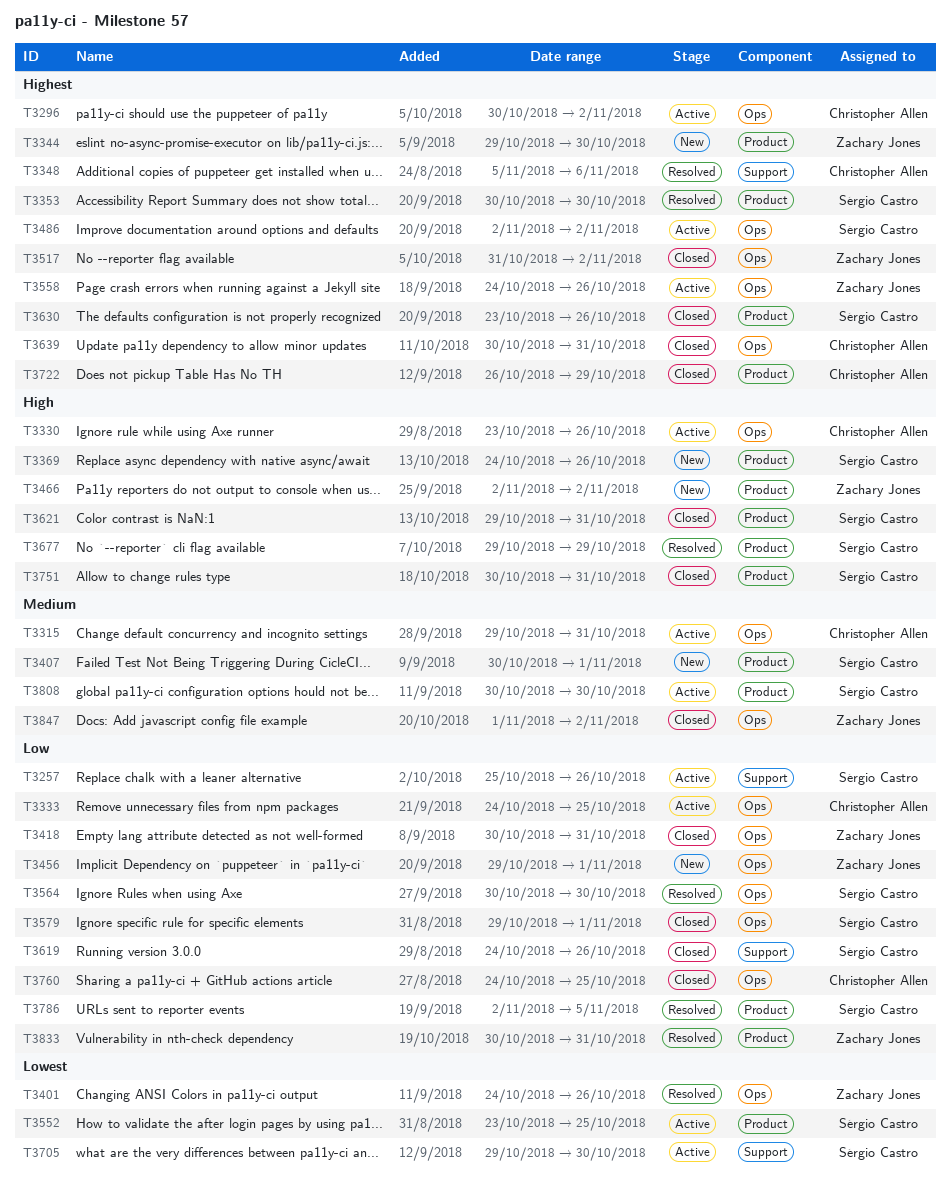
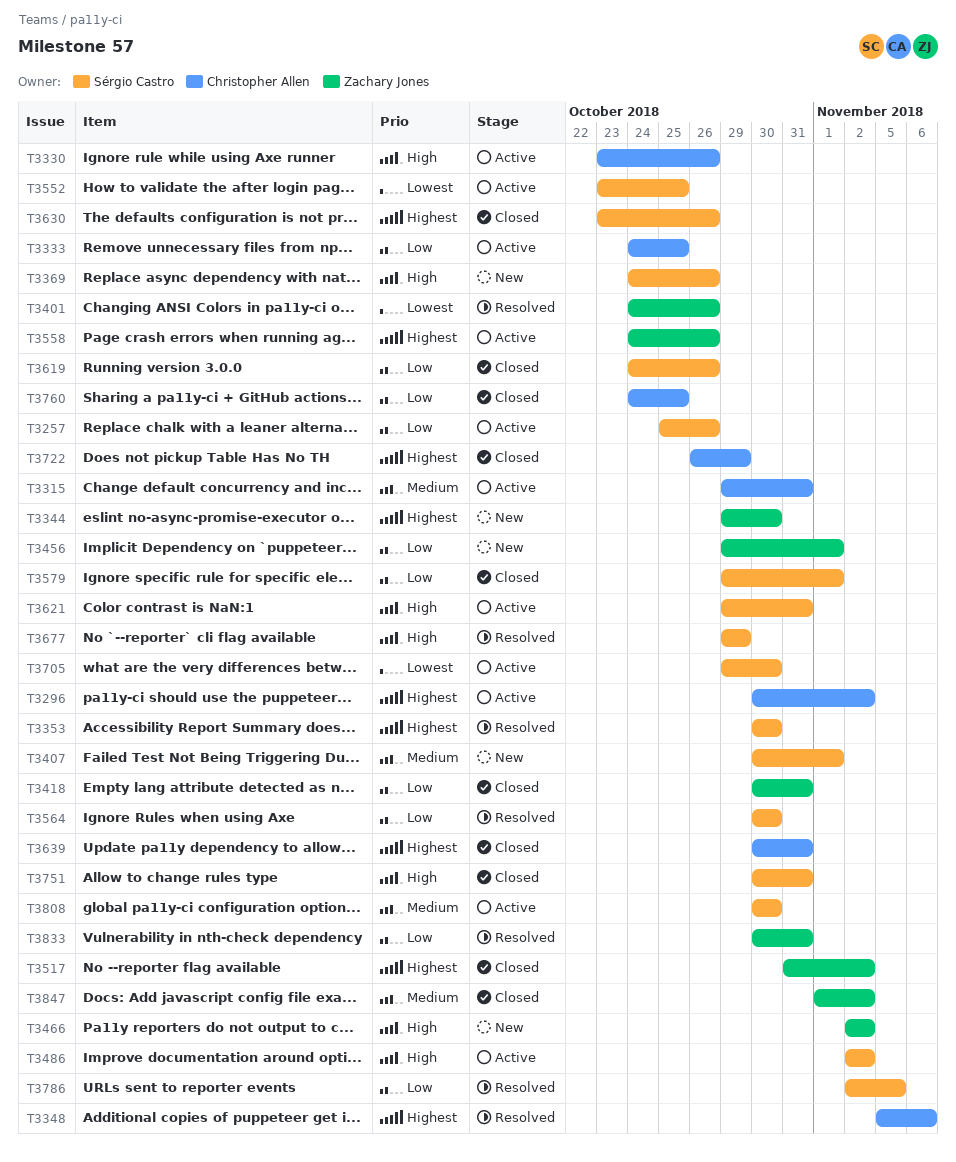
T3486, priority: Highest -> High
T3621, status: Closed -> Active

